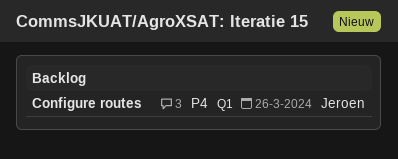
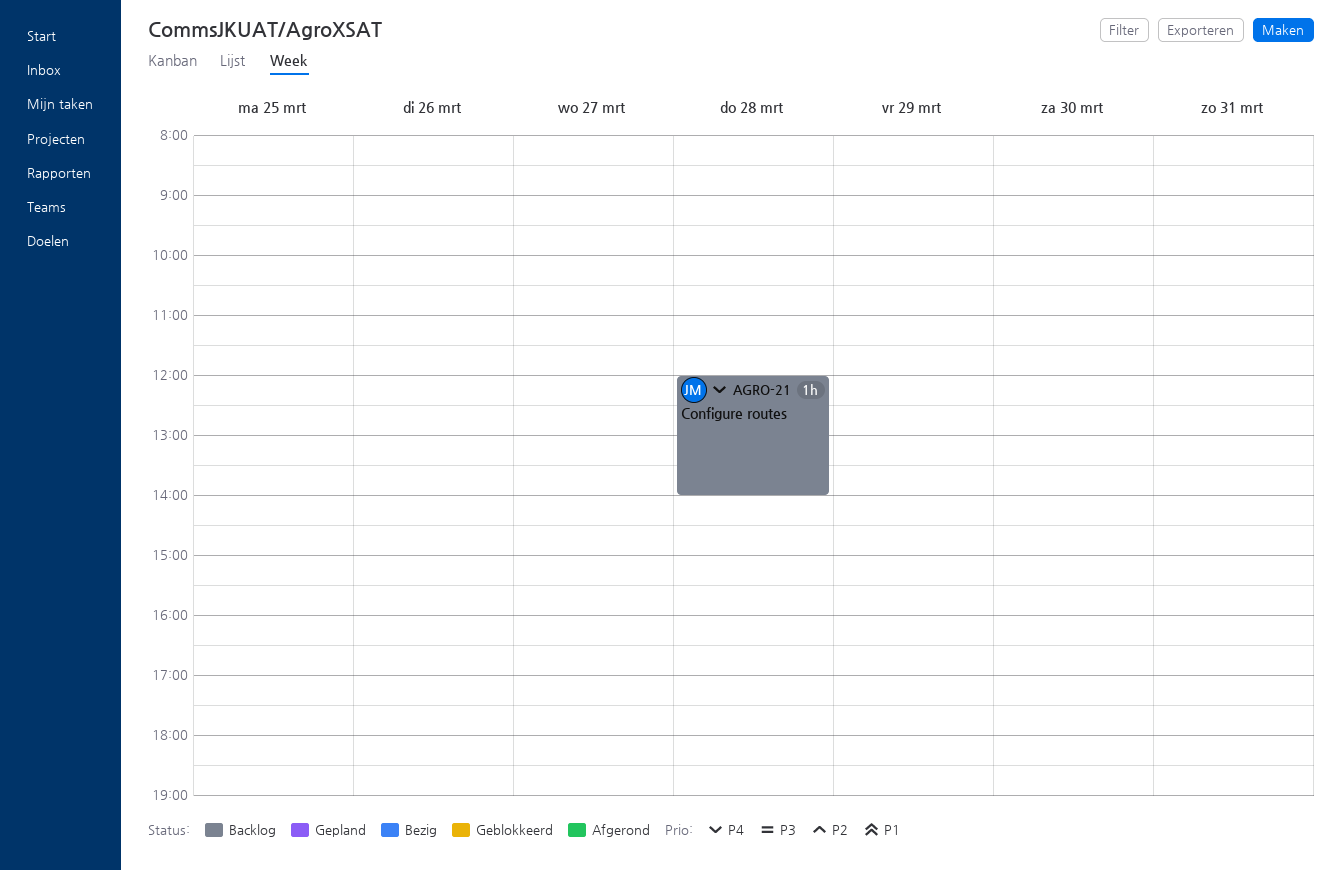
Configure routes, day: Mar 26 -> Mar 28

